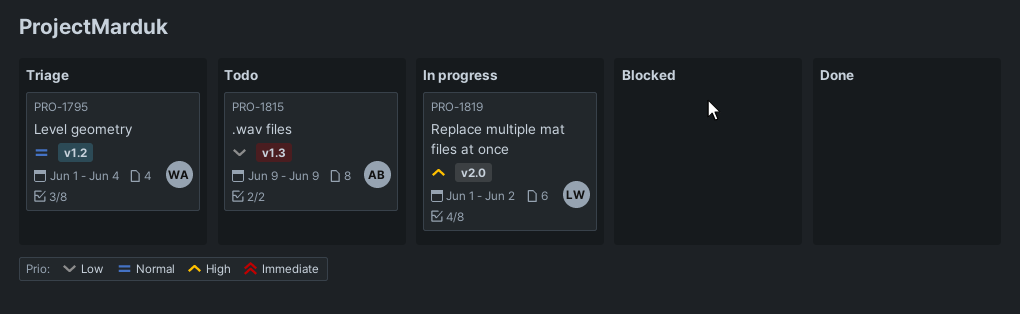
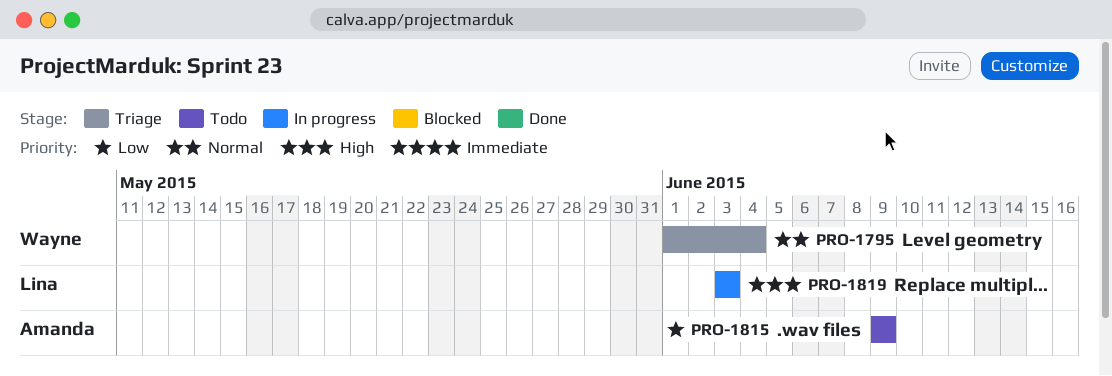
PRO-1819, start: Jun 1 -> Jun 3
PRO-1819, due: Jun 2 -> Jun 3

